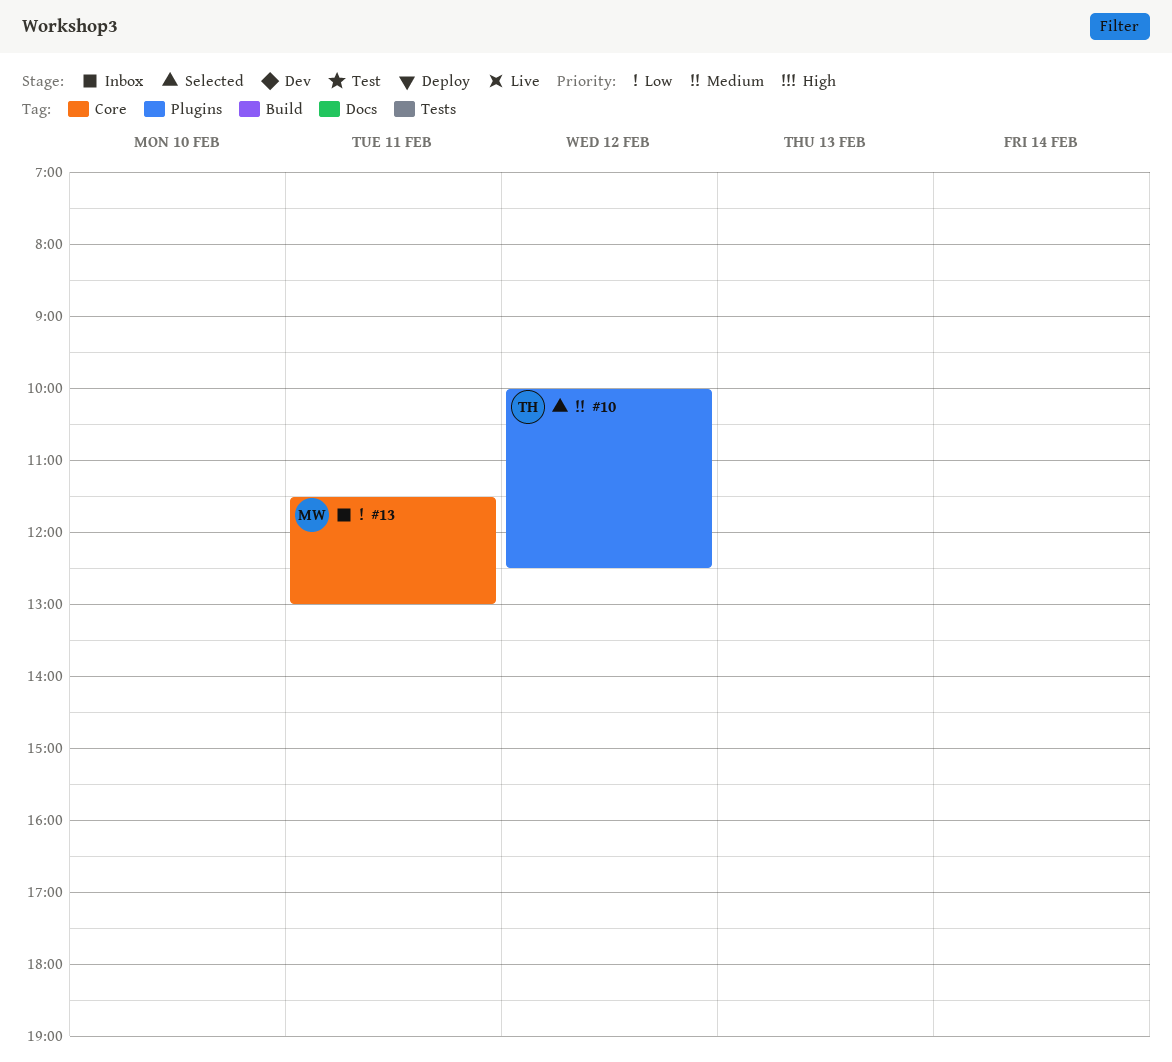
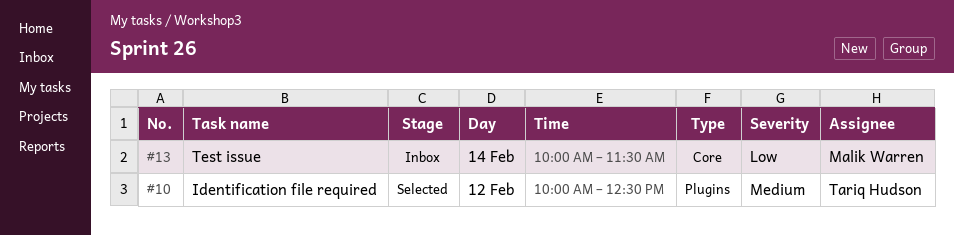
#13, day: Feb 11 -> Feb 14
#13, begins: 11:30 -> 10:00
#13, ends: 13:00 -> 11:30

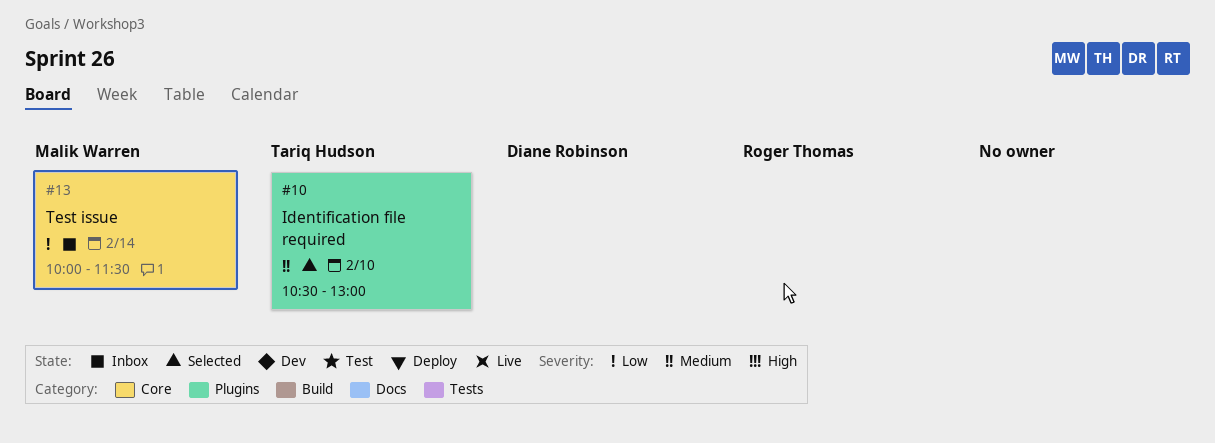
#10, day: Feb 12 -> Feb 10
#10, begins: 10:00 -> 10:30
#10, ends: 12:30 -> 13:00

